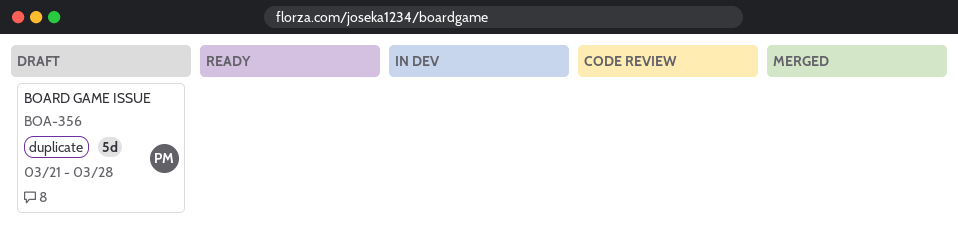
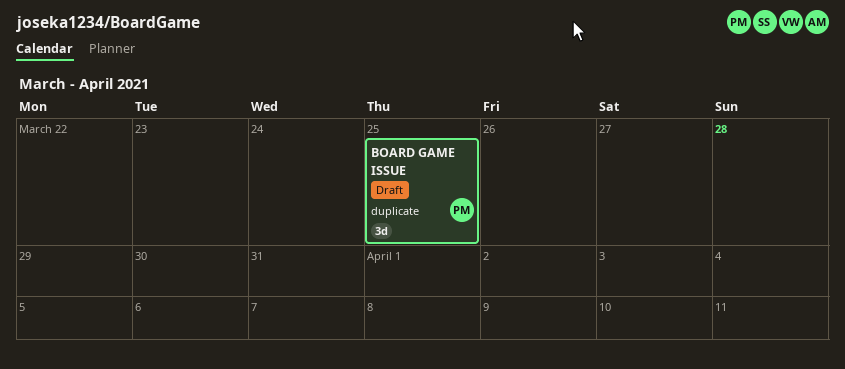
BOARD GAME ISSUE, estimate: 5d -> 3d
BOARD GAME ISSUE, due: Mar 28 -> Mar 25

